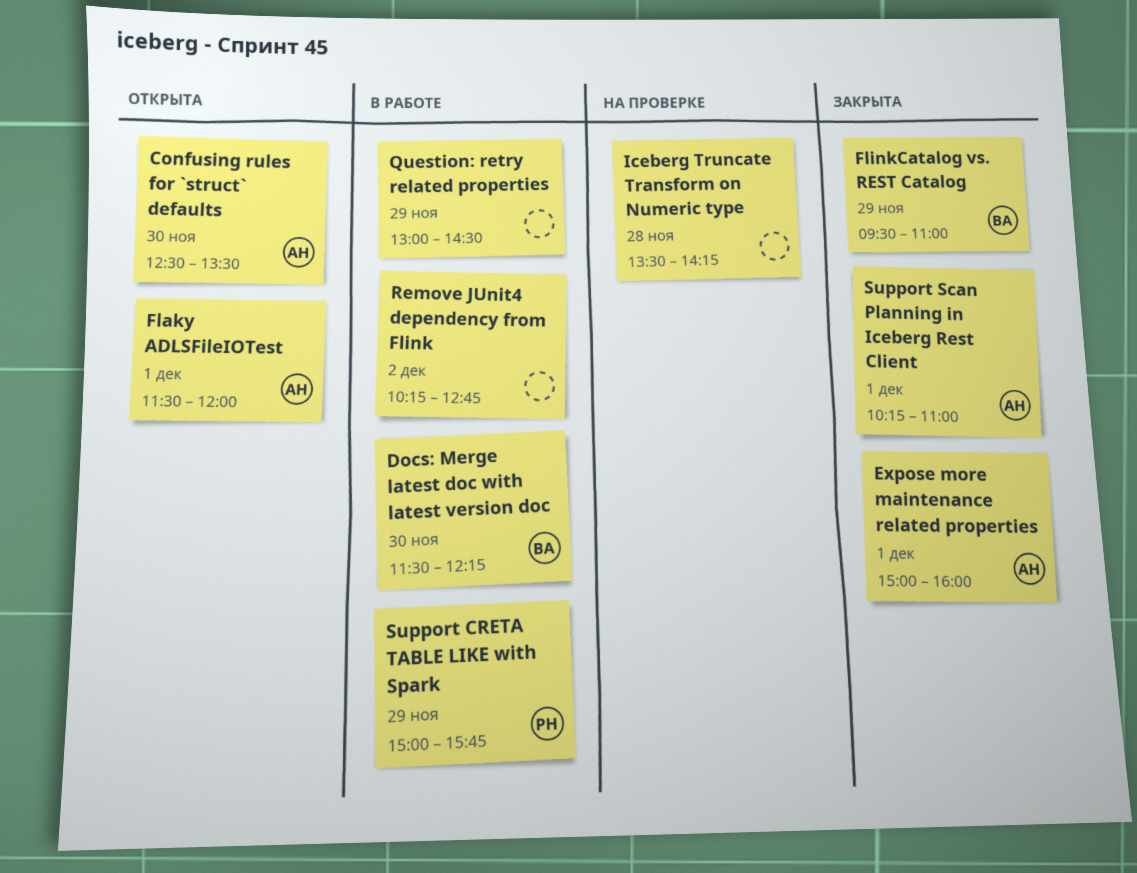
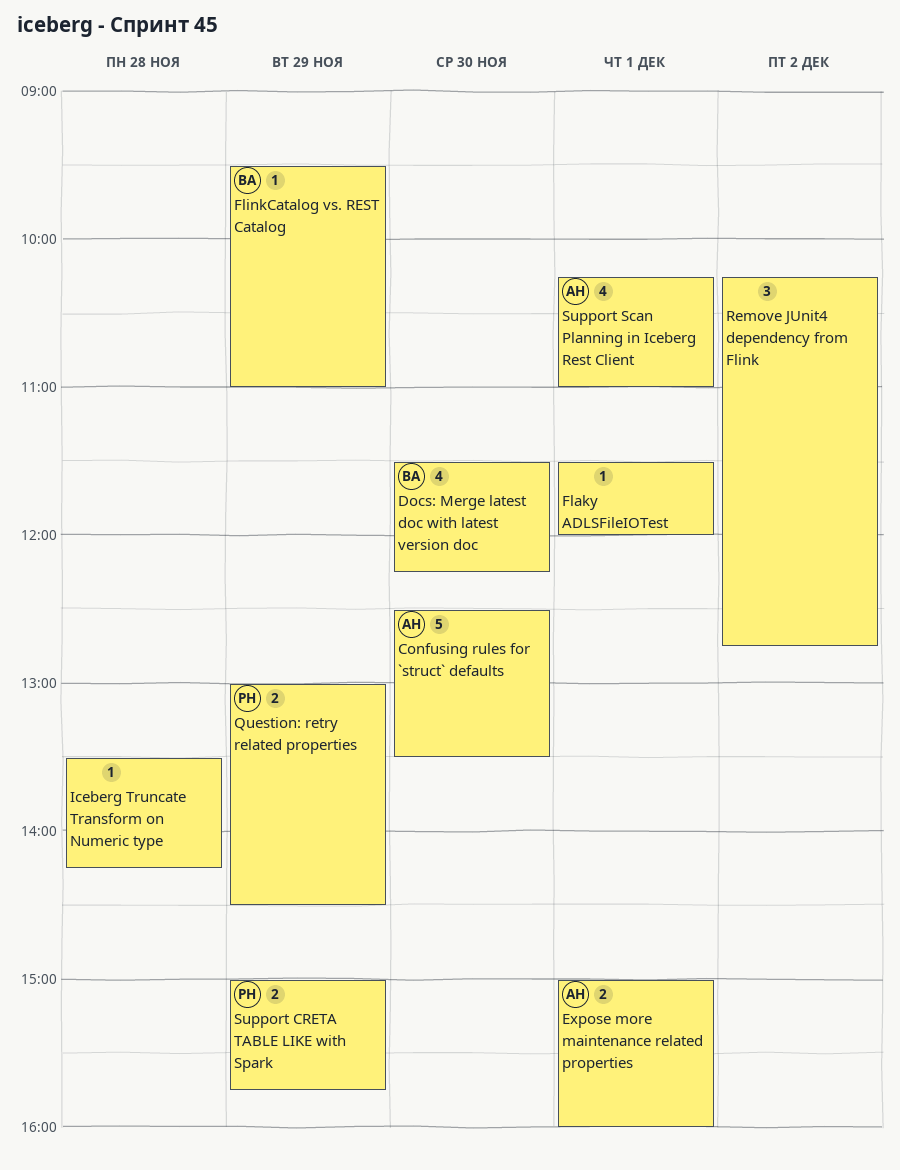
Flaky ADLSFileIOTest, owner: АН -> none
Question: retry related properties, owner: none -> РН

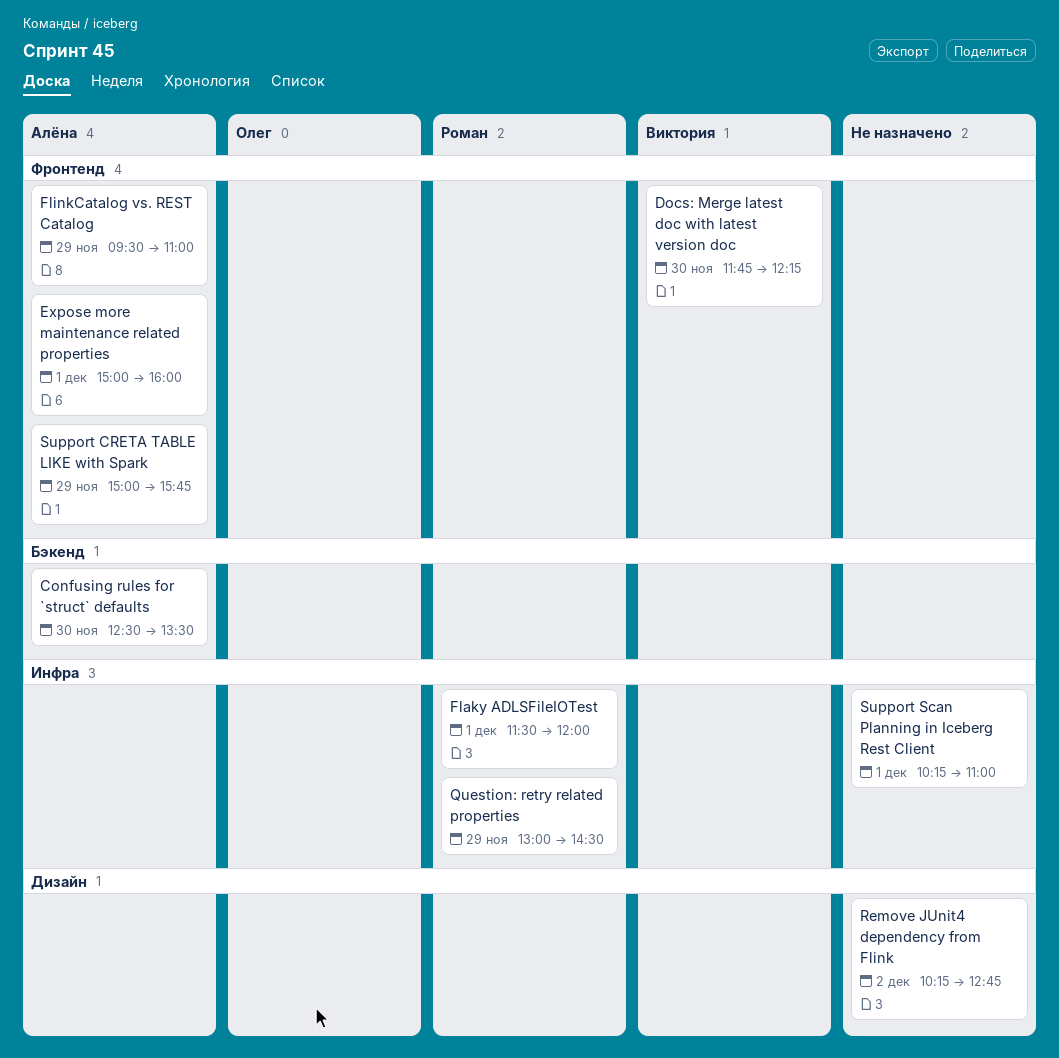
Docs: Merge latest doc with latest version doc, begins: 11:30 -> 11:45
Flaky ADLSFileIOTest, owner: none -> Роман
FlinkCatalog vs. REST Catalog, owner: Виктория -> Алёна
Iceberg Truncate Transform on Numeric type: present -> none
Support CRETA TABLE LIKE with Spark, owner: Роман -> Алёна
Support Scan Planning in Iceberg Rest Client, owner: Алёна -> none

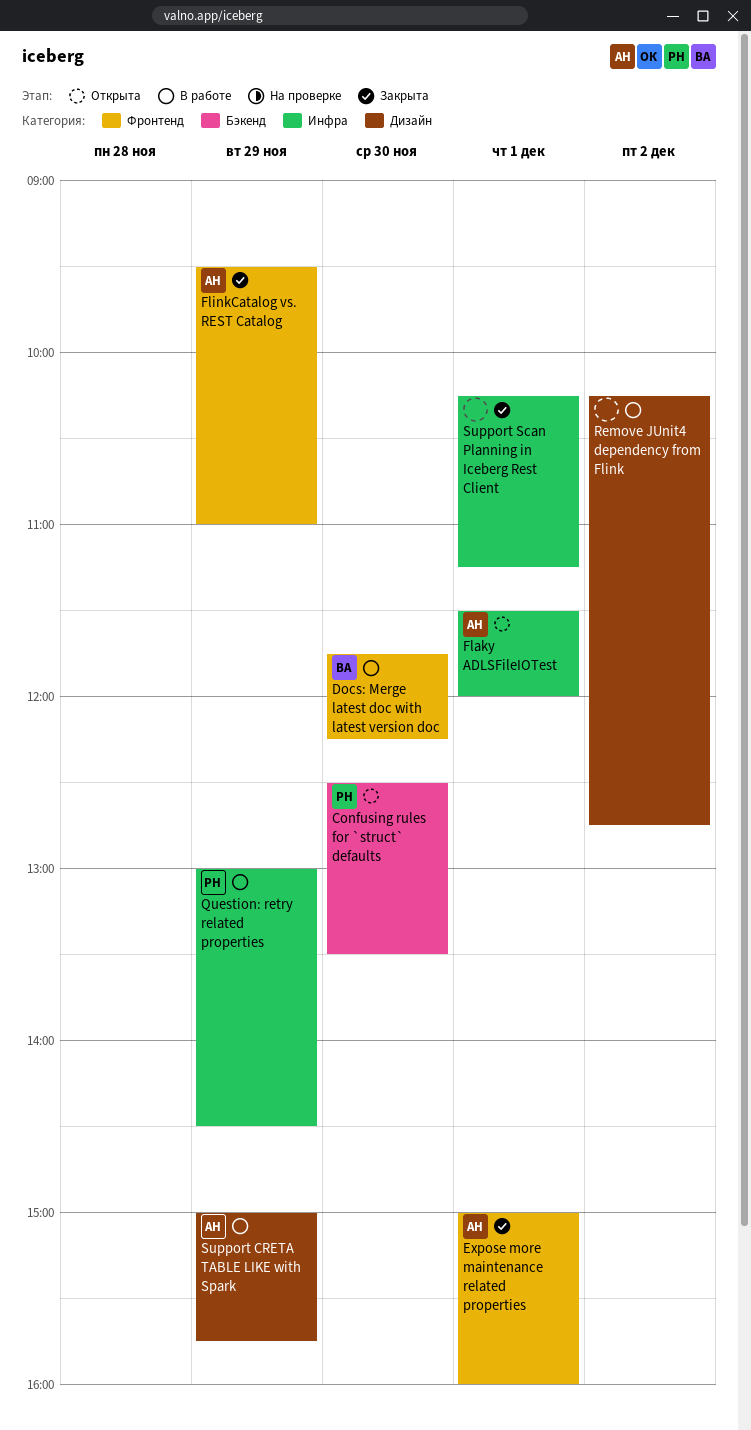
Confusing rules for `struct` defaults, owner: Алёна -> Роман
Flaky ADLSFileIOTest, owner: Роман -> Алёна
Support CRETA TABLE LIKE with Spark, label: Фронтенд -> Дизайн
Support Scan Planning in Iceberg Rest Client, ends: 11:00 -> 11:15

